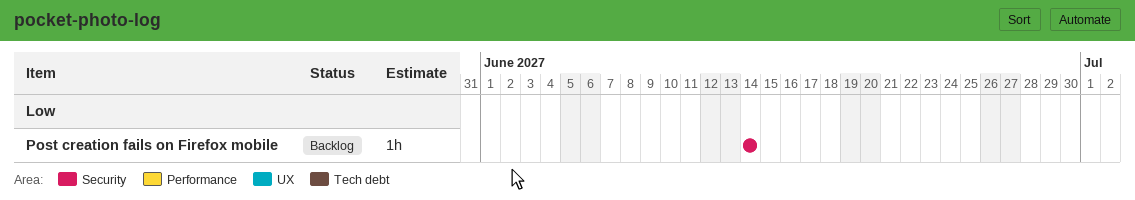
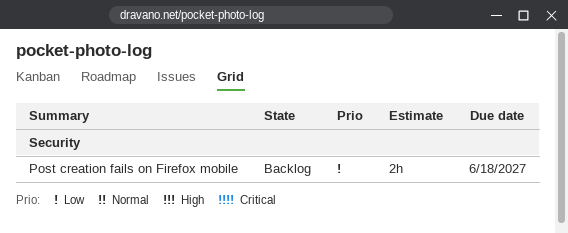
Post creation fails on Firefox mobile, estimate: 1h -> 2h
Post creation fails on Firefox mobile, due: Jun 14 -> Jun 18

